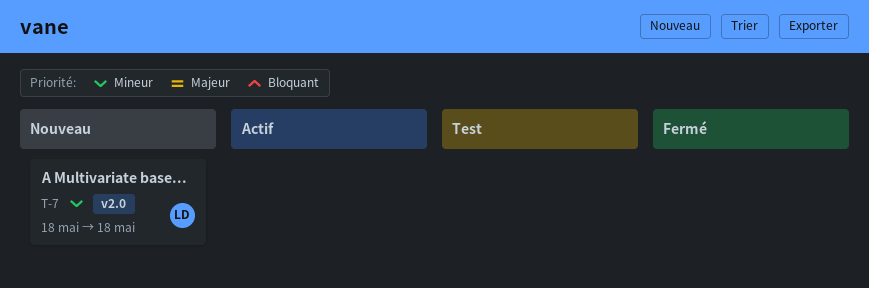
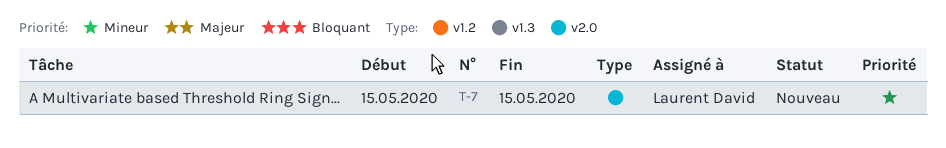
T-7, start: May 18 -> May 15
T-7, due: May 18 -> May 15

